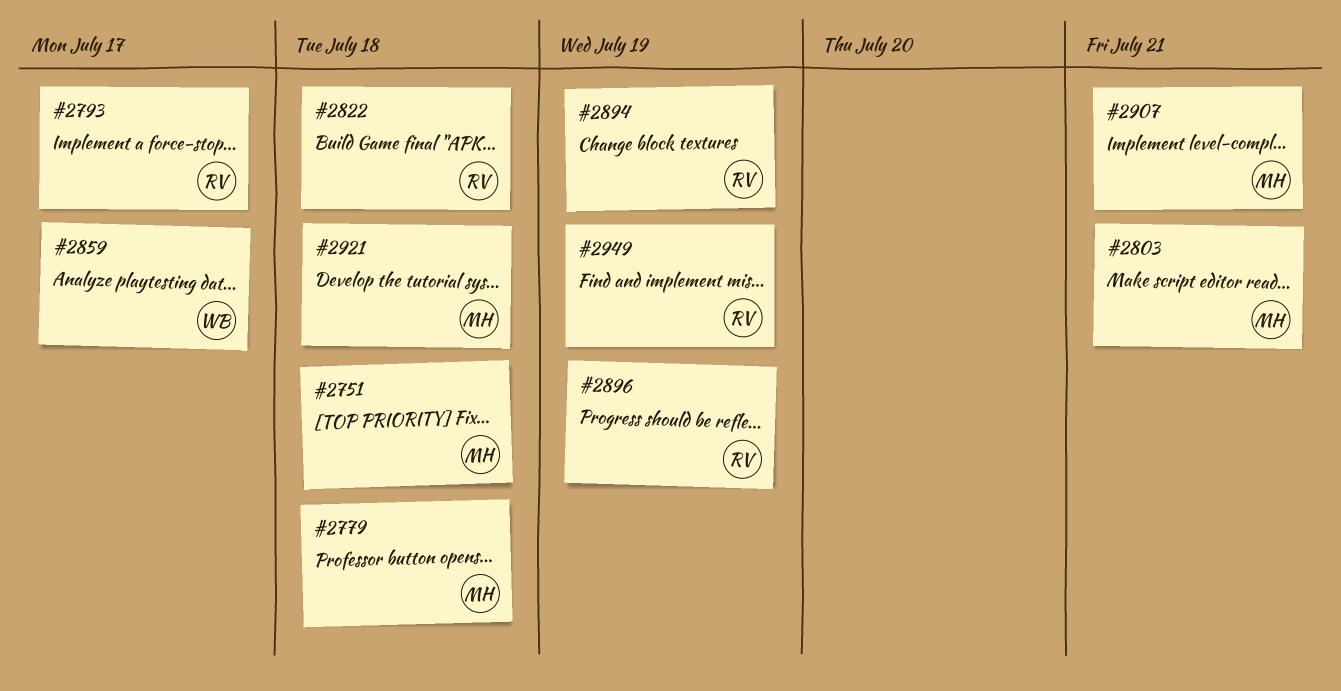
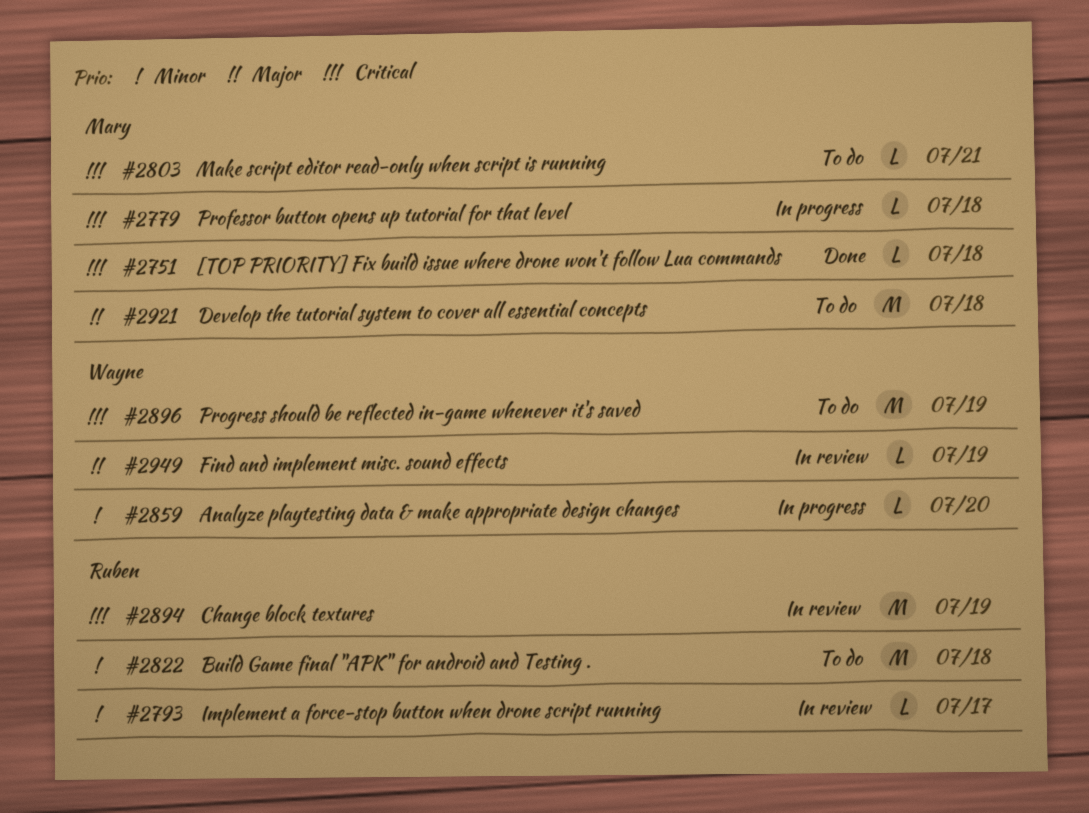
#2859, due: Jul 17 -> Jul 20
#2896, owner: Ruben -> Wayne
#2907: present -> none
#2949, owner: Ruben -> Wayne

